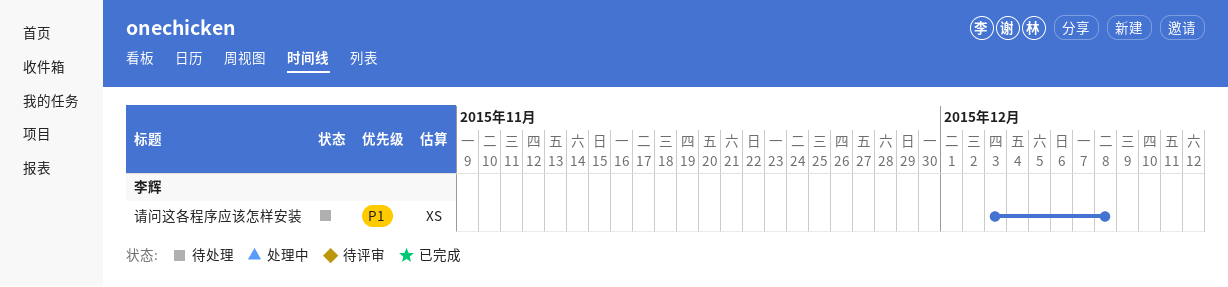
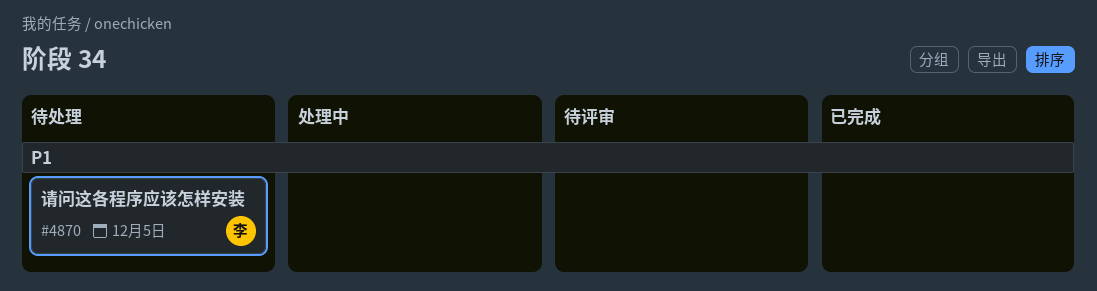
请问这各程序应该怎样安装, due: Dec 8 -> Dec 5

